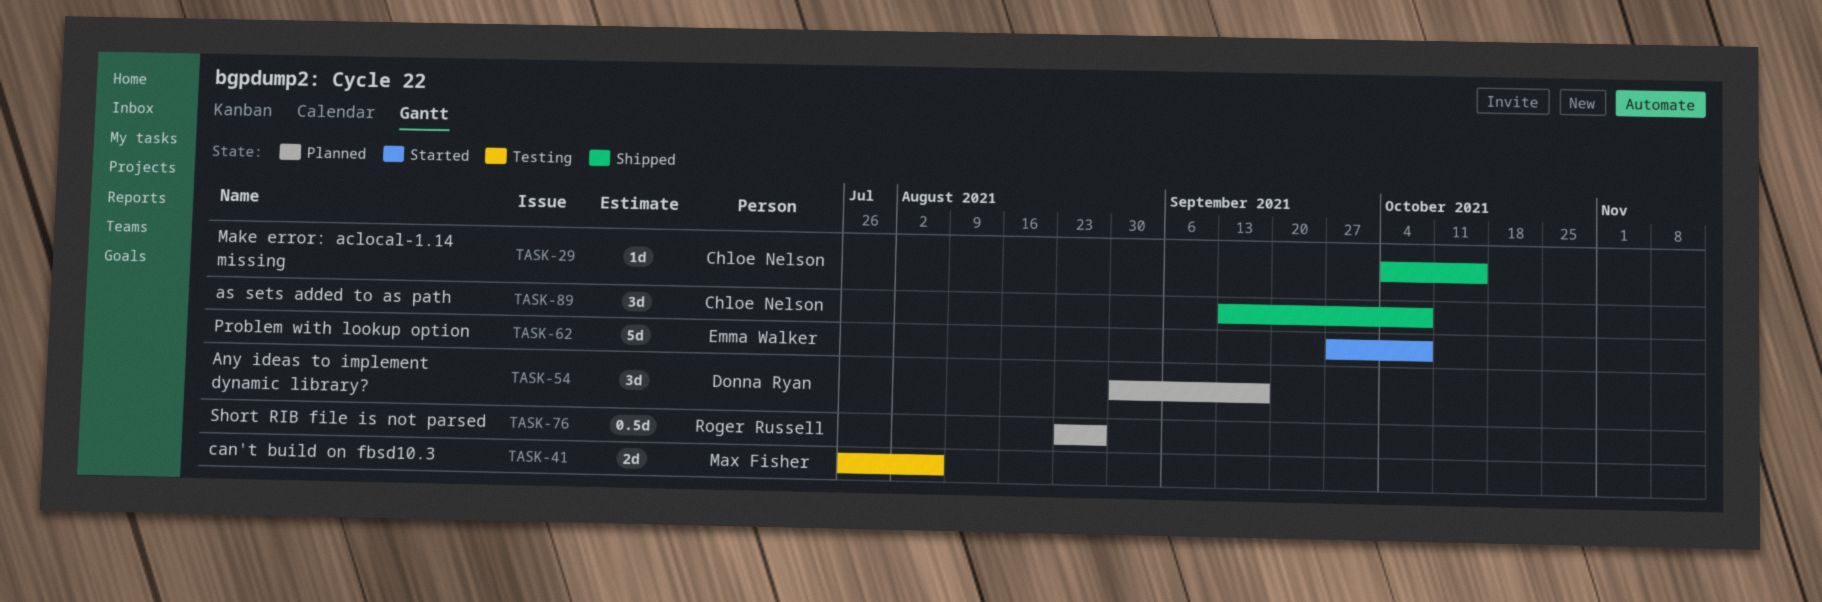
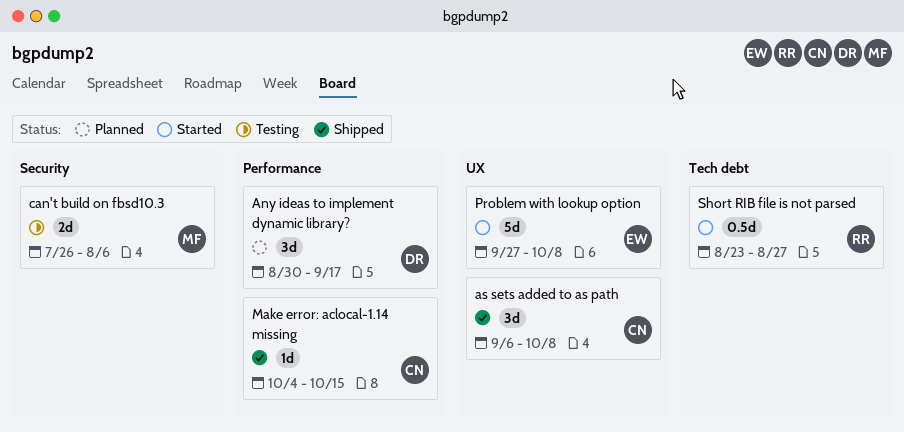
as sets added to as path, start: Sep 13 -> Sep 6
Short RIB file is not parsed, status: Planned -> Started

